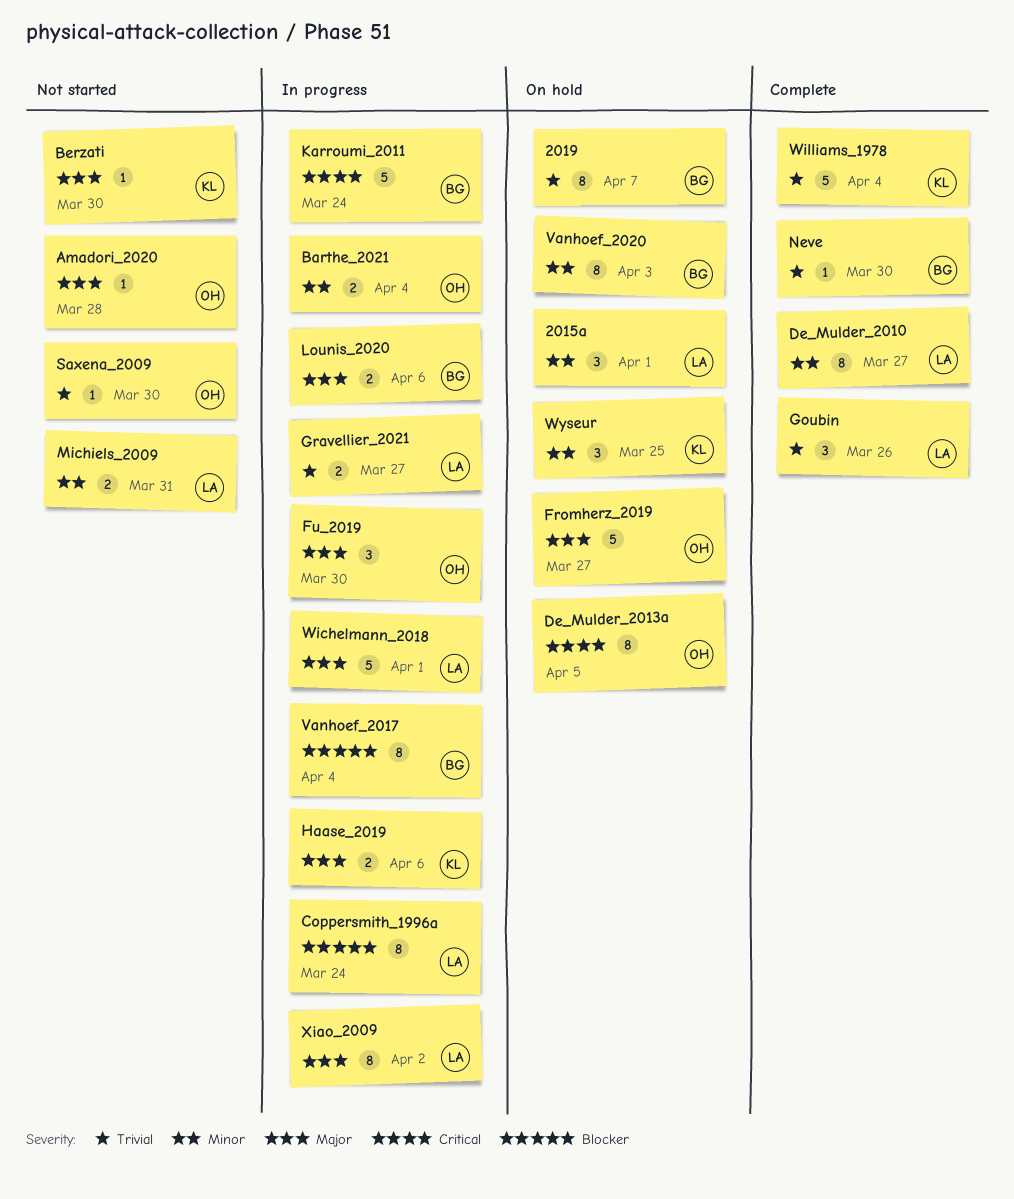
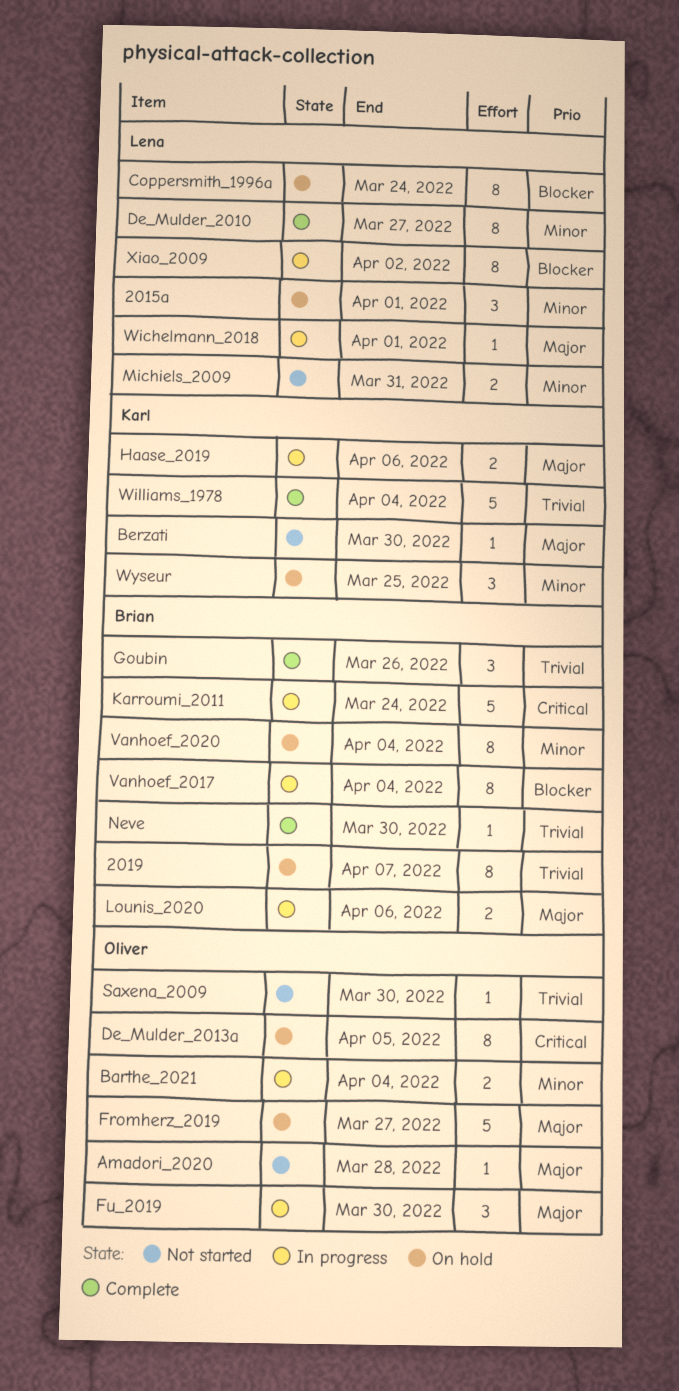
Coppersmith_1996a, status: In progress -> On hold
Goubin, owner: Lena -> Brian
Gravellier_2021: present -> none
Vanhoef_2020, due: Apr 3 -> Apr 4
Wichelmann_2018, estimate: 5 -> 1
Xiao_2009, priority: Major -> Blocker

